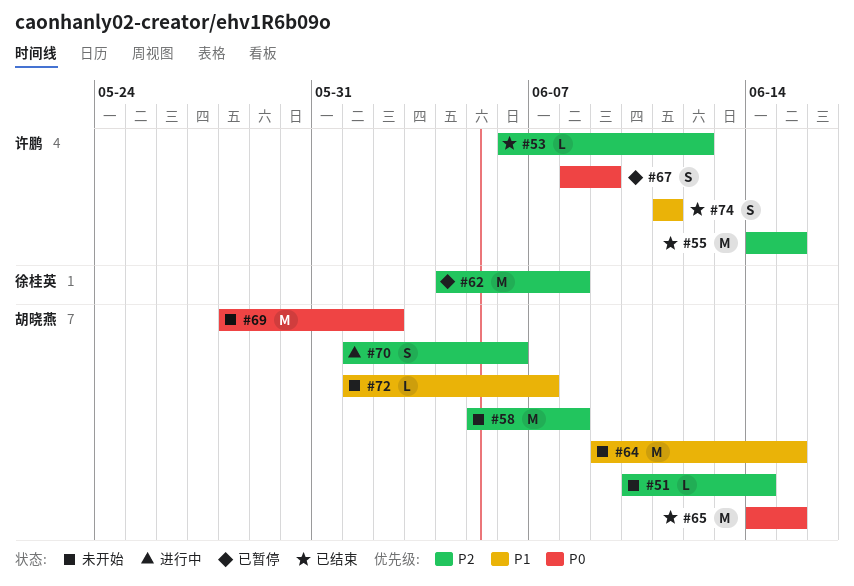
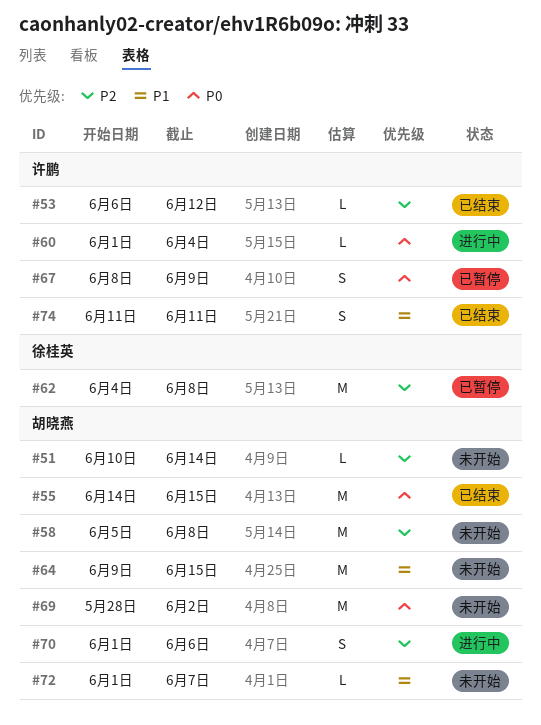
#55, owner: 许鹏 -> 胡晓燕
#55, priority: P2 -> P0
#60: none -> present
#65: present -> none

